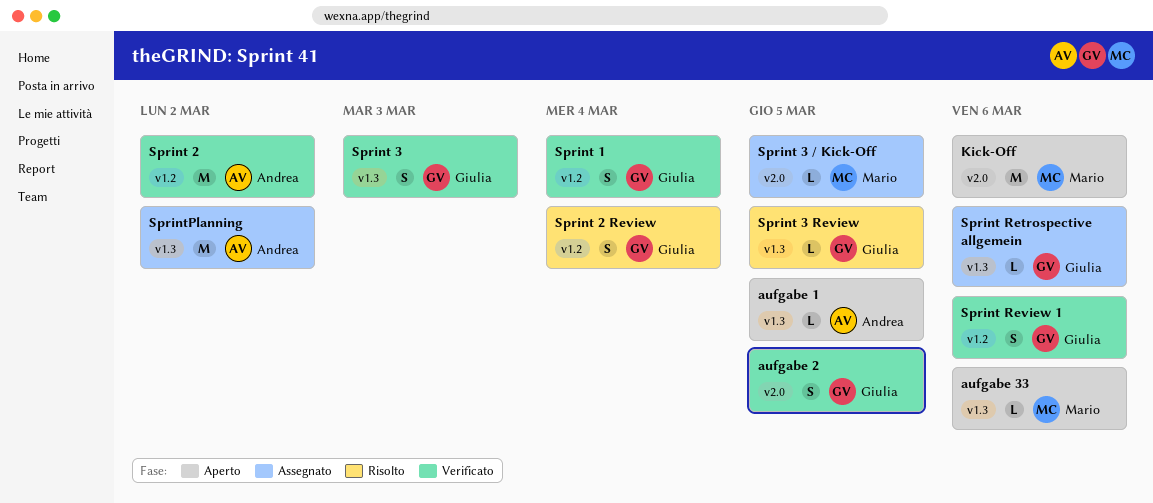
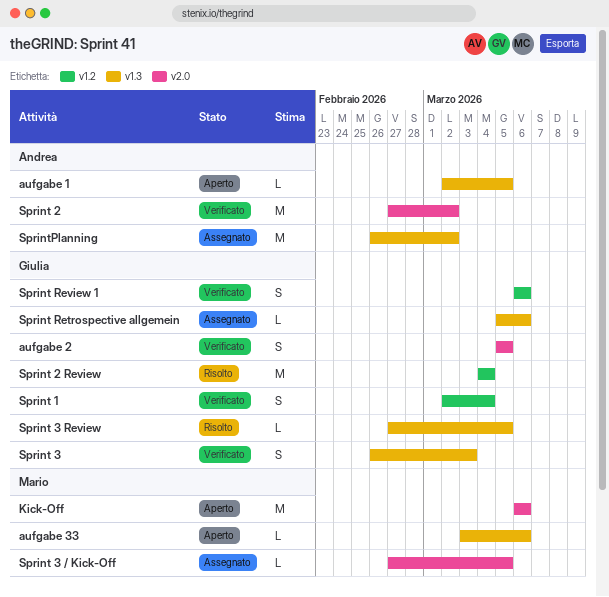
Sprint 2, label: v1.2 -> v2.0
Sprint 2 Review, estimate: S -> M

